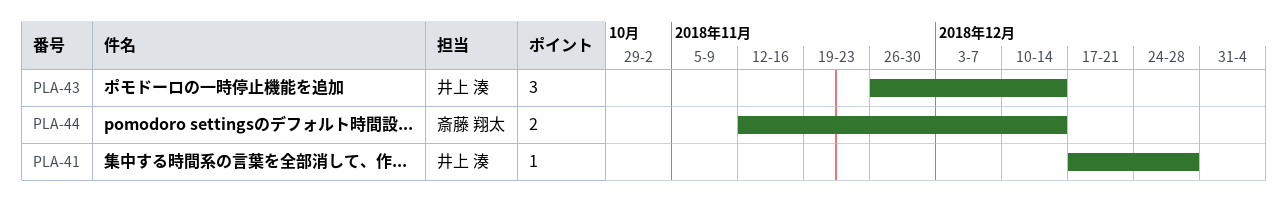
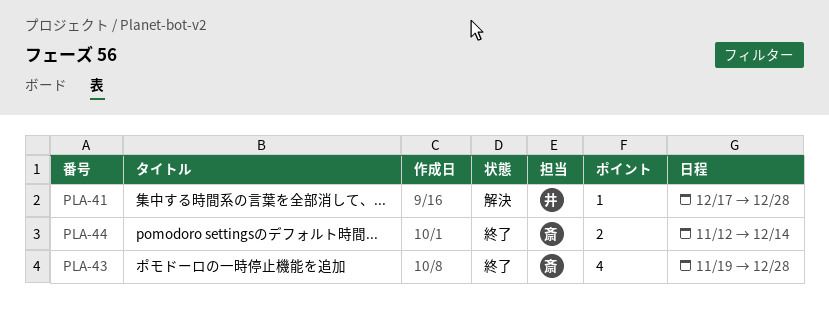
PLA-43, owner: 井上 湊 -> 斎藤 翔太
PLA-43, estimate: 3 -> 4
PLA-43, start: Nov 26 -> Nov 19
PLA-43, due: Dec 14 -> Dec 28

